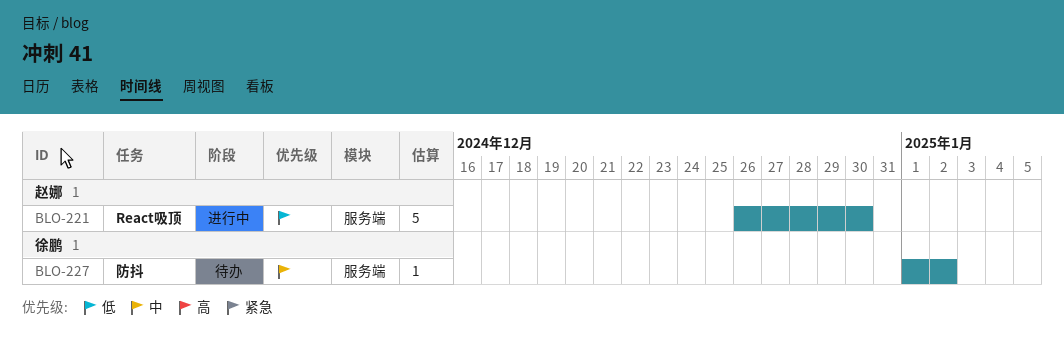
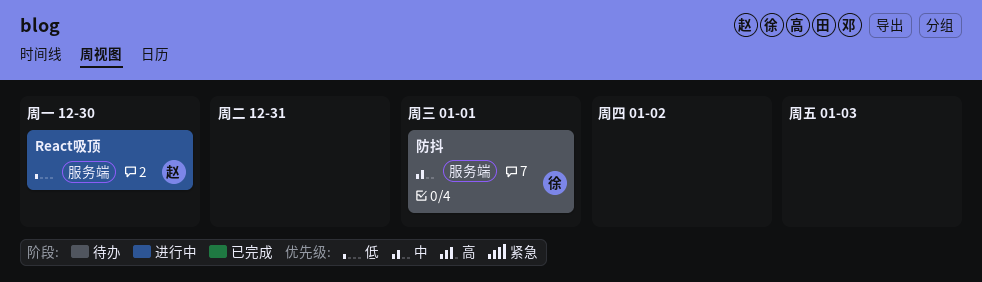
防抖, due: Jan 2 -> Jan 1

